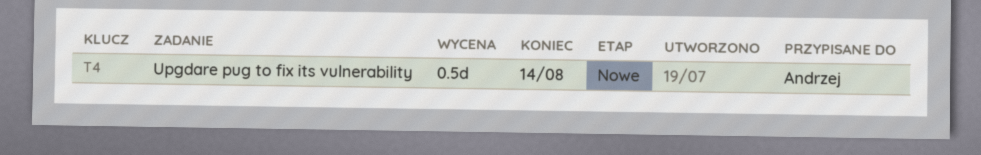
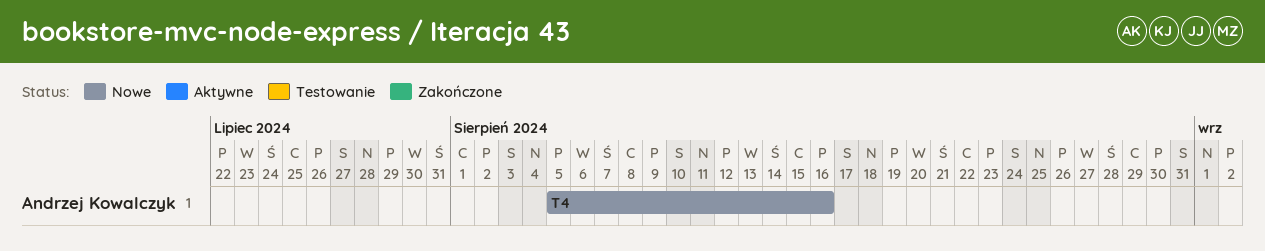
T4, due: Aug 14 -> Aug 16

